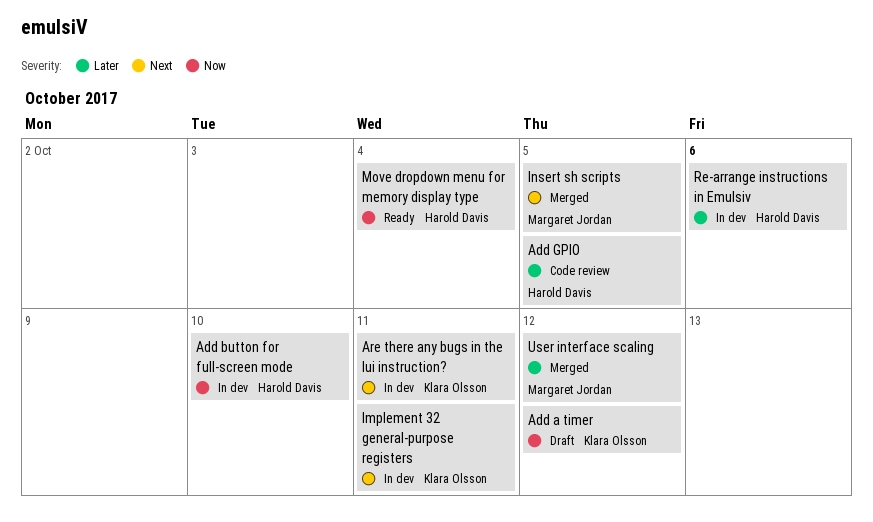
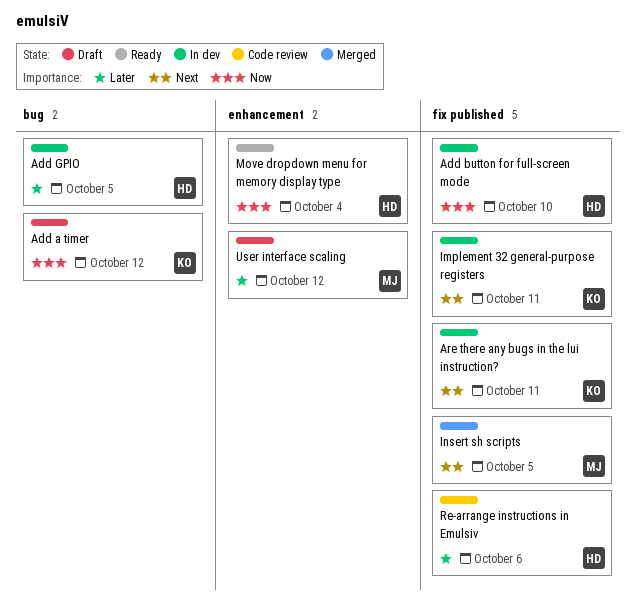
Add GPIO, status: Code review -> In dev
Re-arrange instructions in Emulsiv, status: In dev -> Code review
User interface scaling, status: Merged -> Draft

